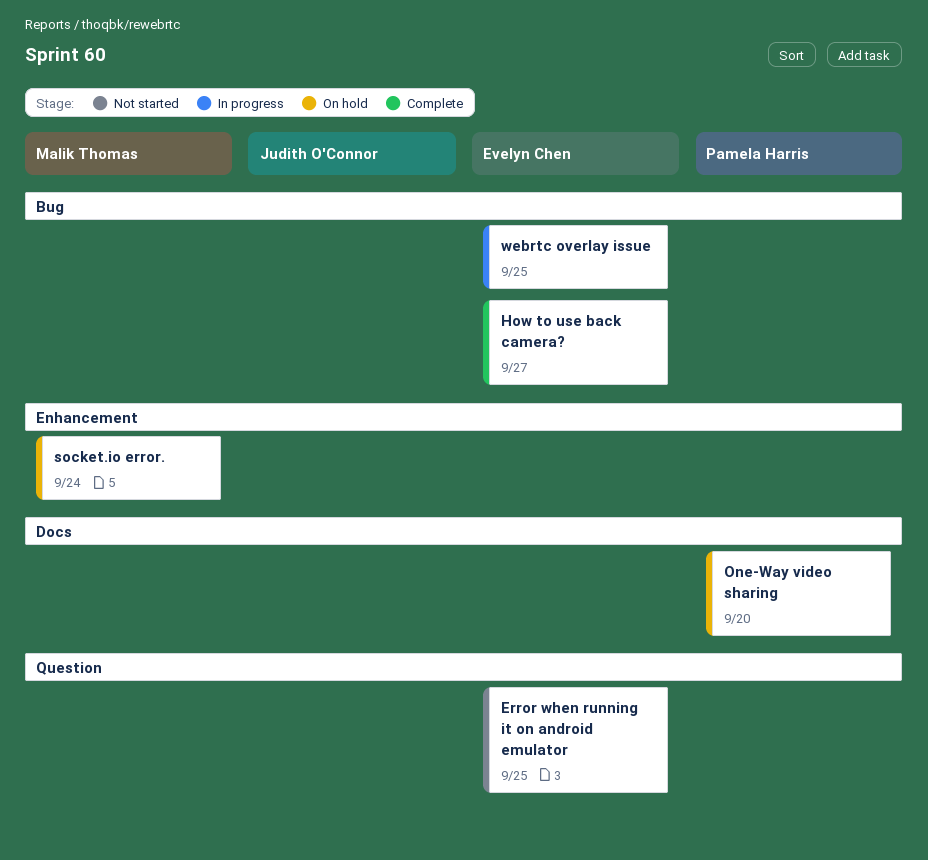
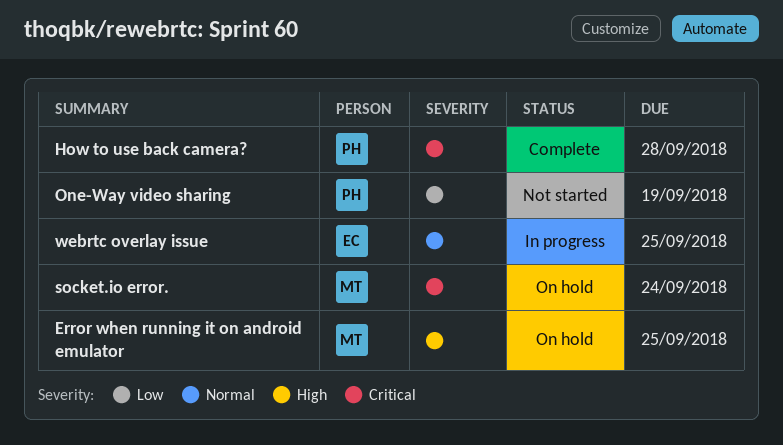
Error when running it on android emulator, status: Not started -> On hold
Error when running it on android emulator, owner: Evelyn Chen -> Malik Thomas
How to use back camera?, owner: Evelyn Chen -> Pamela Harris
How to use back camera?, due: Sep 27 -> Sep 28
One-Way video sharing, status: On hold -> Not started
One-Way video sharing, due: Sep 20 -> Sep 19

